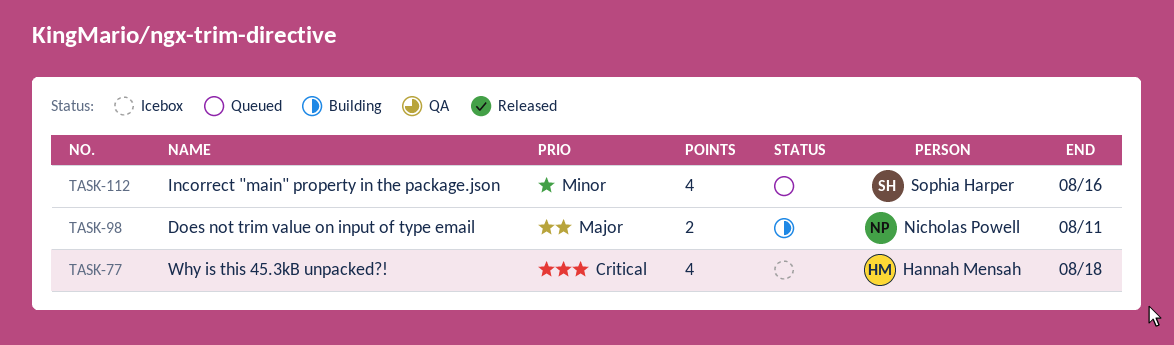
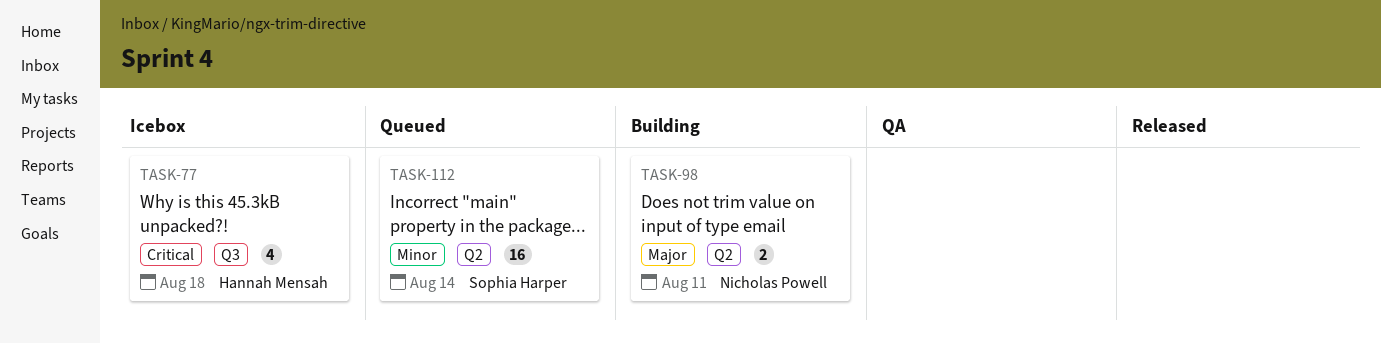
TASK-112, estimate: 4 -> 16
TASK-112, due: Aug 16 -> Aug 14

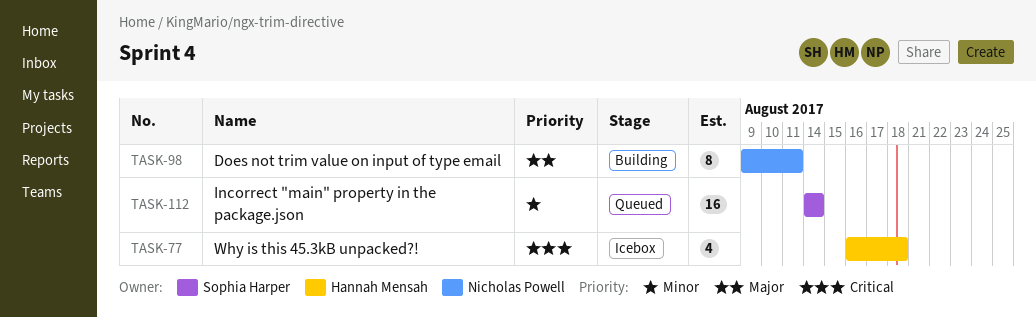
TASK-98, estimate: 2 -> 8

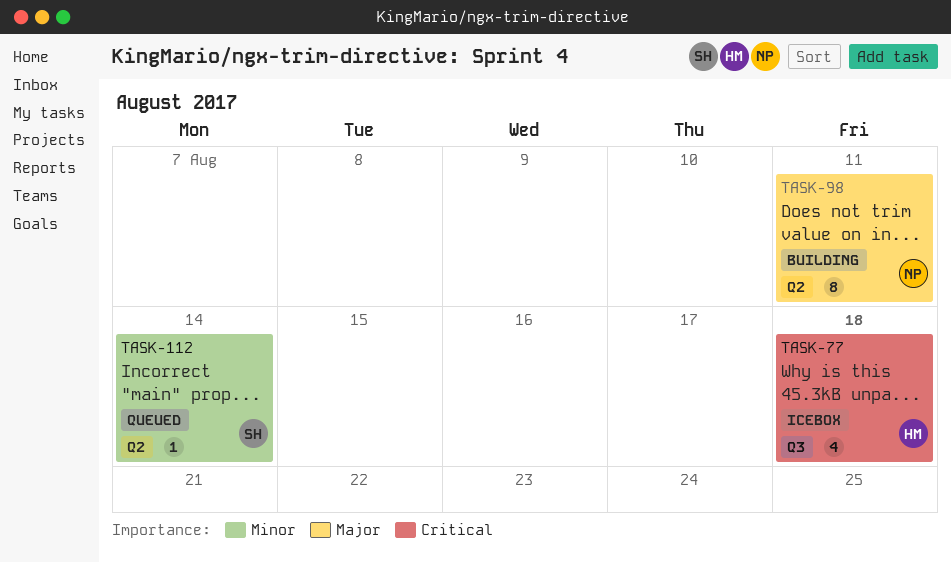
TASK-112, estimate: 16 -> 1

